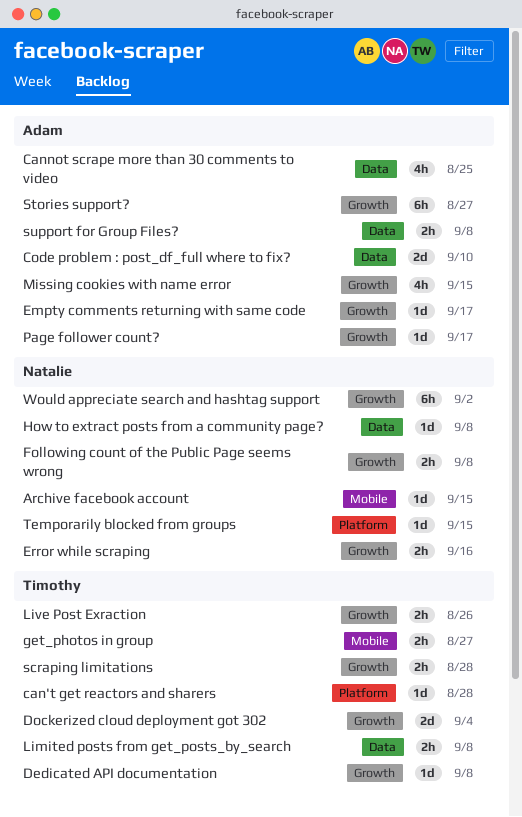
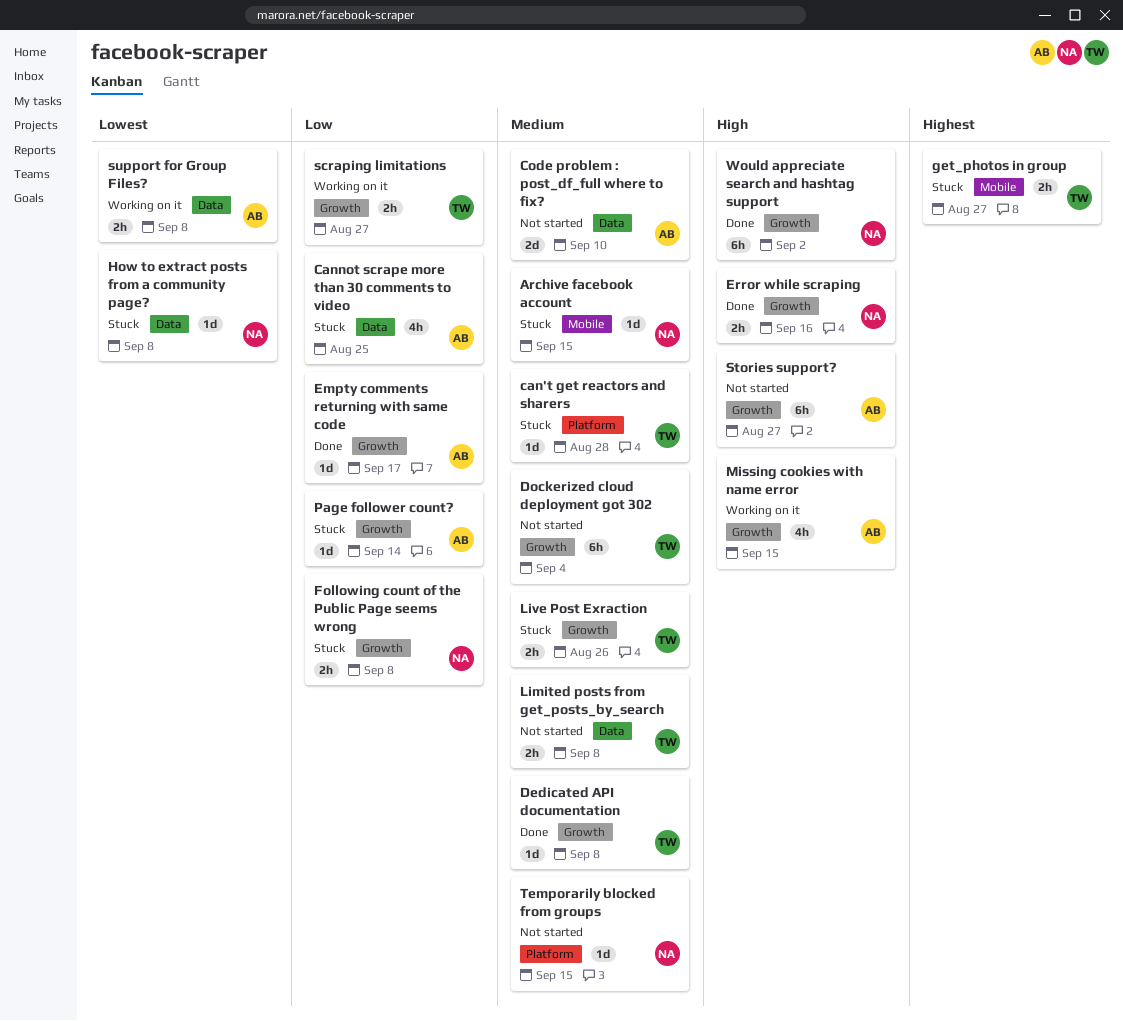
Dockerized cloud deployment got 302, estimate: 2d -> 6h
Page follower count?, due: Sep 17 -> Sep 14
scraping limitations, due: Aug 28 -> Aug 27

